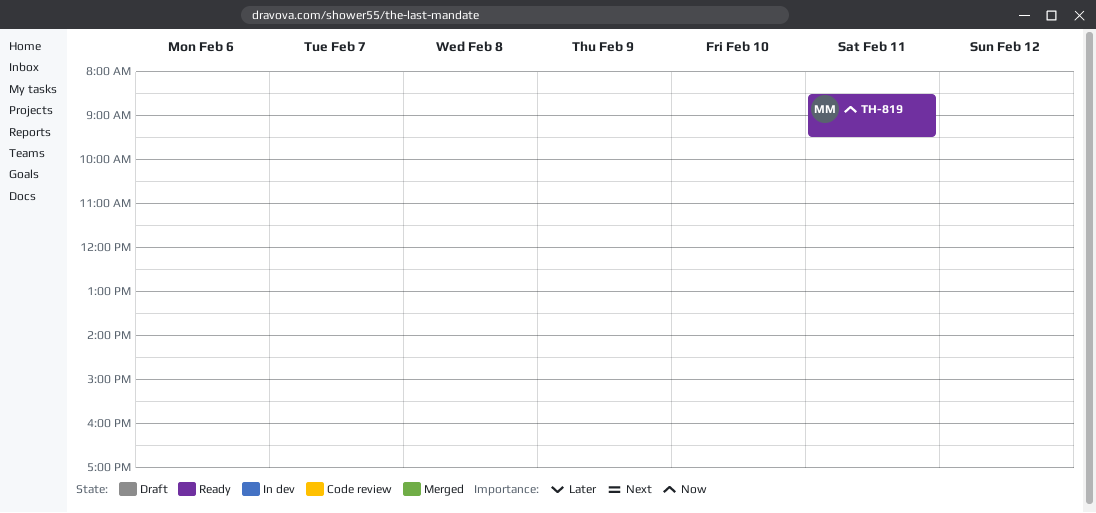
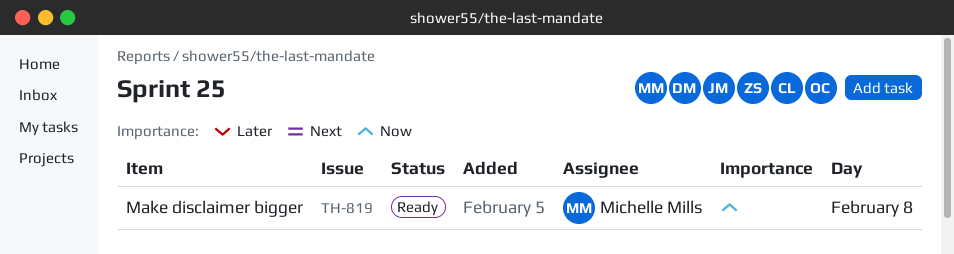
TH-819, day: Feb 11 -> Feb 8

